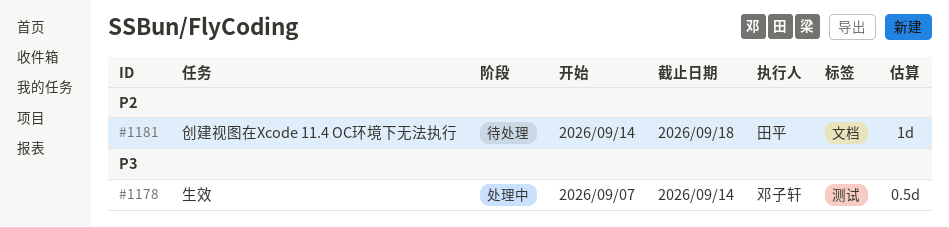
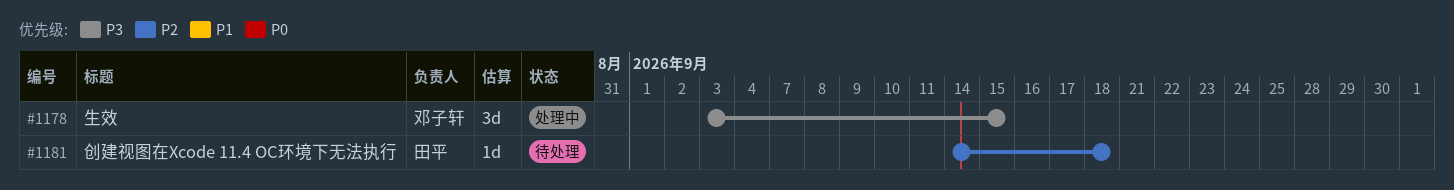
#1178, estimate: 0.5d -> 3d
#1178, start: Sep 7 -> Sep 3
#1178, due: Sep 14 -> Sep 15

